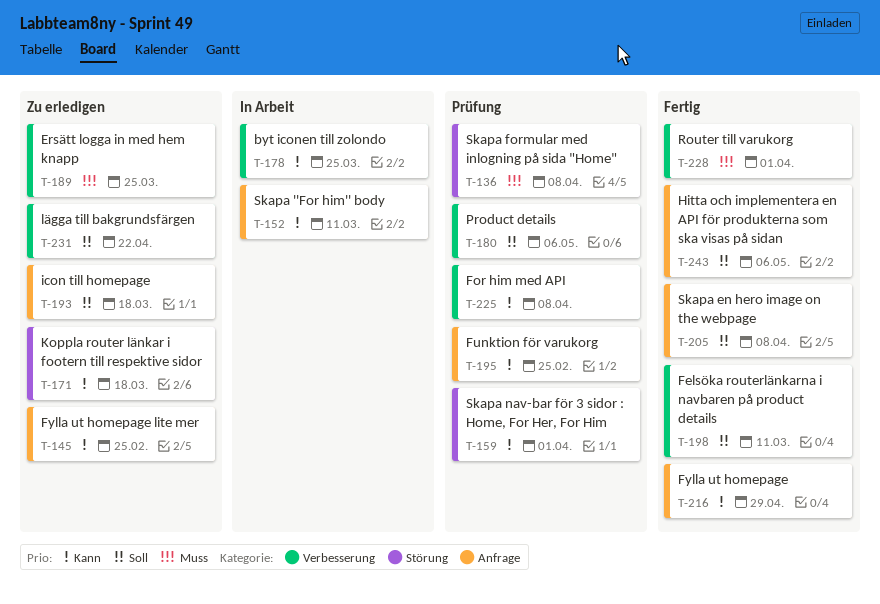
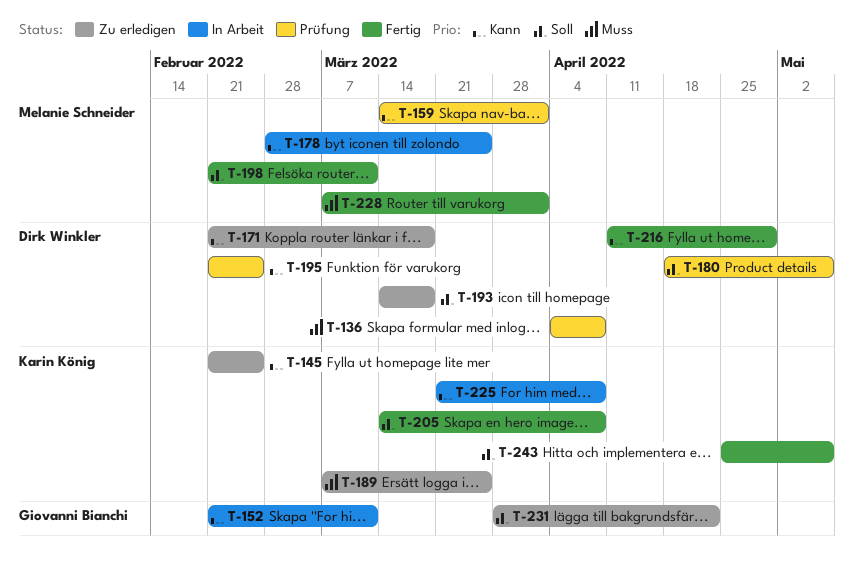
T-225, status: Prüfung -> In Arbeit

